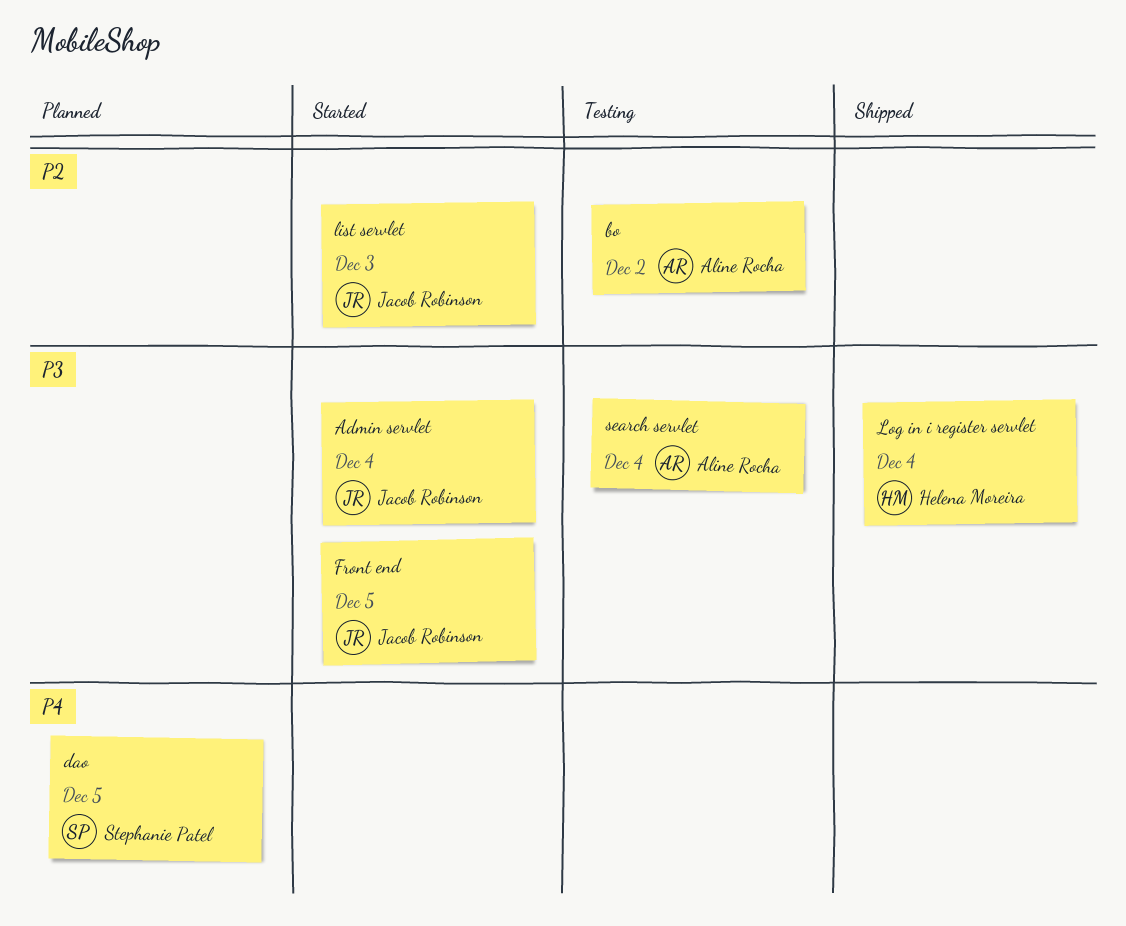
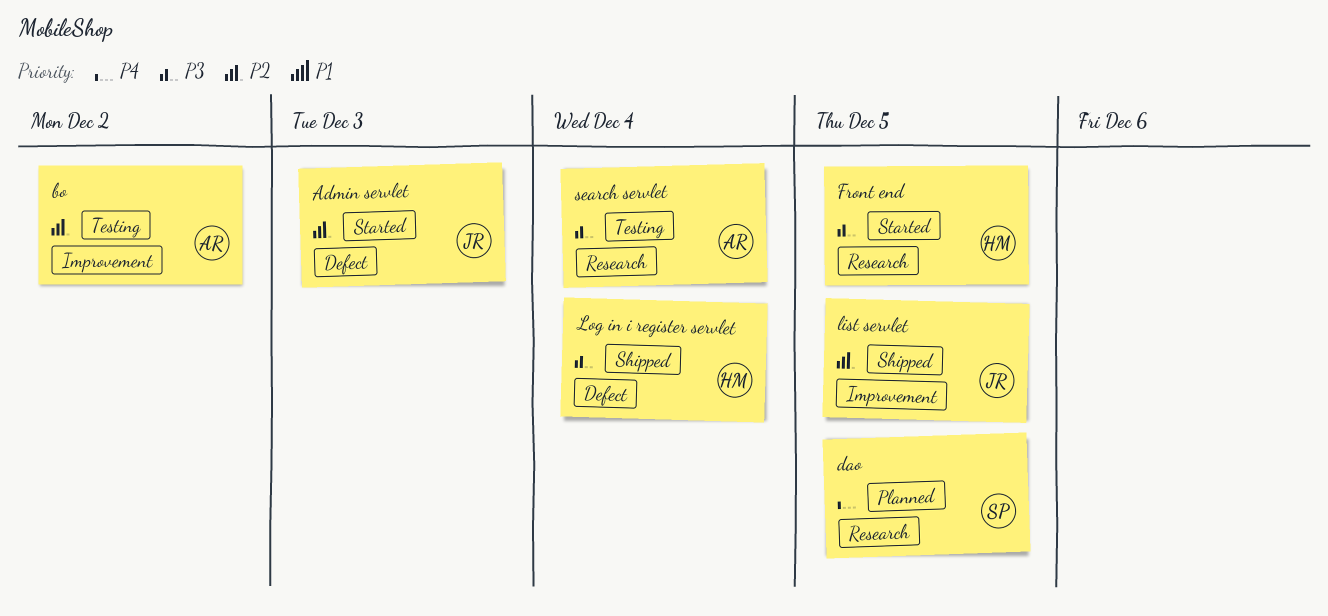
Admin servlet, priority: P3 -> P2
Admin servlet, due: Dec 4 -> Dec 3
Front end, owner: Jacob Robinson -> Helena Moreira
list servlet, status: Started -> Shipped
list servlet, due: Dec 3 -> Dec 5

